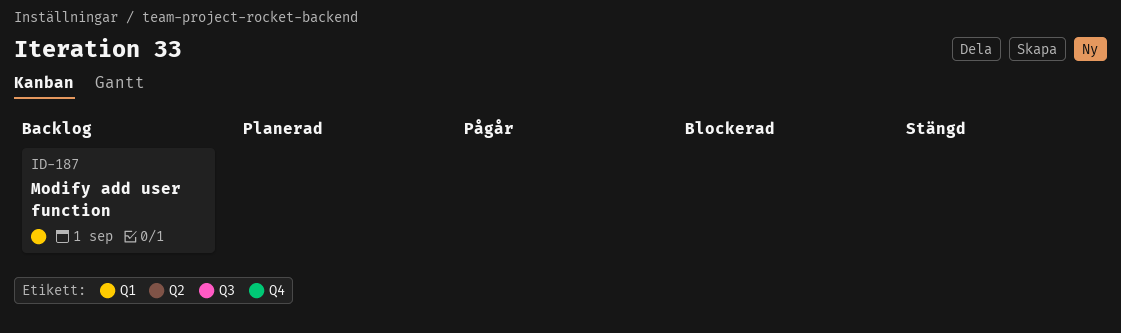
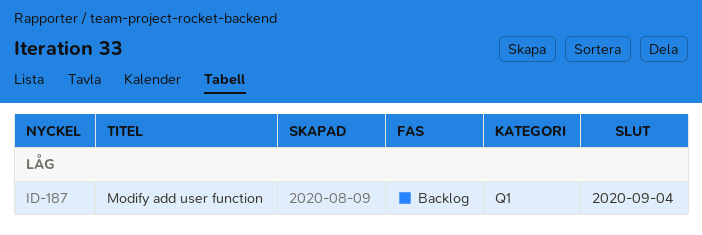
ID-187, due: Sep 1 -> Sep 4

